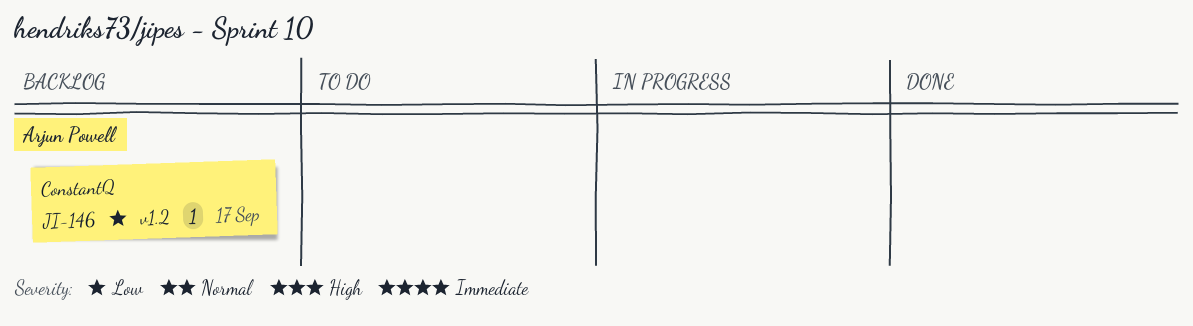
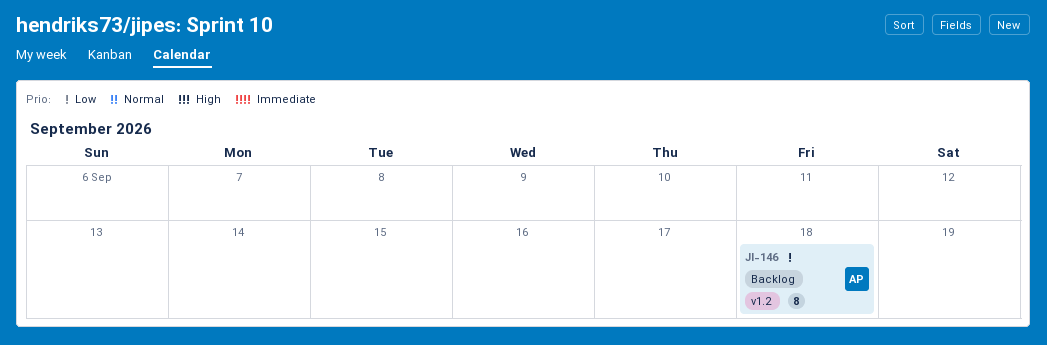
JI-146, estimate: 1 -> 8
JI-146, due: Sep 17 -> Sep 18

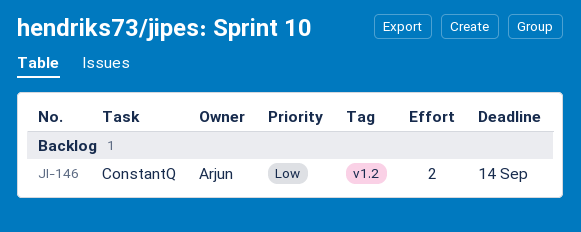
JI-146, estimate: 8 -> 2
JI-146, due: Sep 18 -> Sep 14

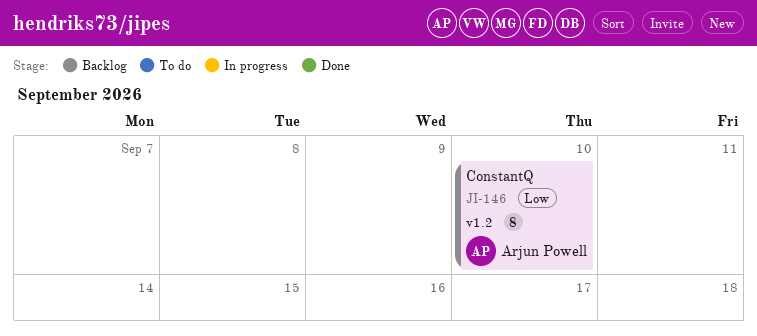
JI-146, estimate: 2 -> 8
JI-146, due: Sep 14 -> Sep 10

